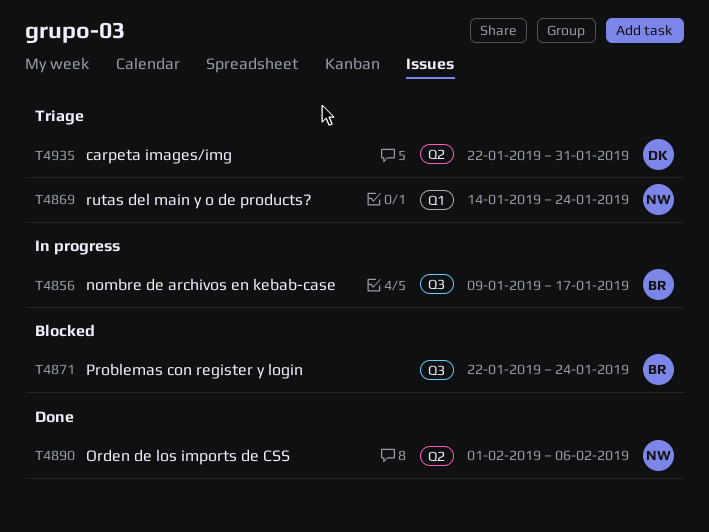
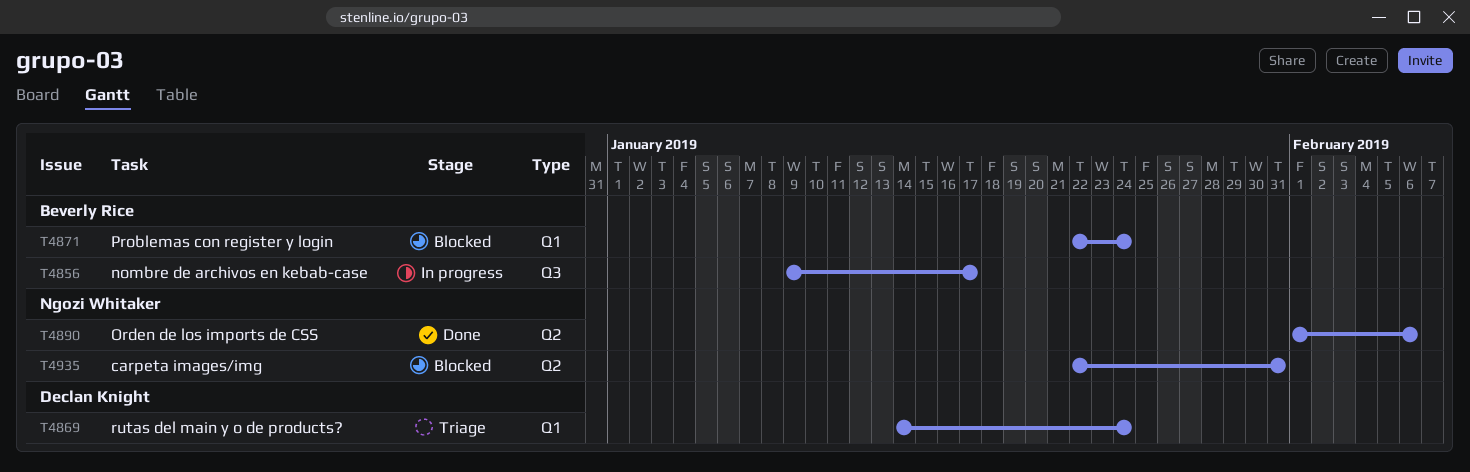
T4869, owner: Ngozi Whitaker -> Declan Knight
T4871, label: Q3 -> Q1
T4935, status: Triage -> Blocked
T4935, owner: Declan Knight -> Ngozi Whitaker

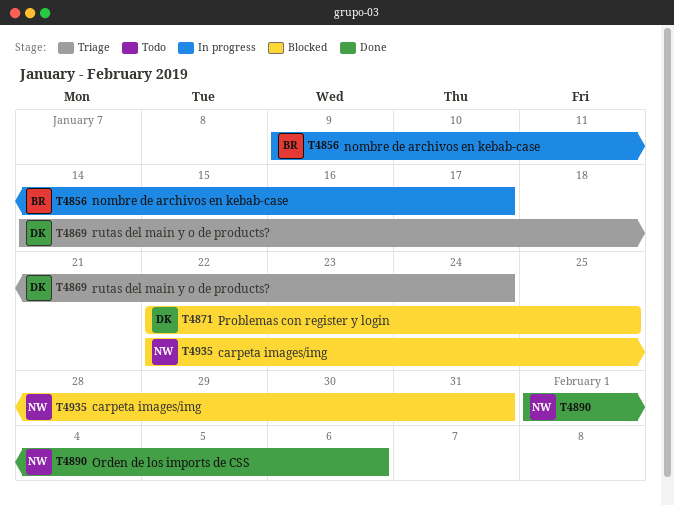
T4871, owner: Beverly Rice -> Declan Knight
T4871, due: Jan 24 -> Jan 25

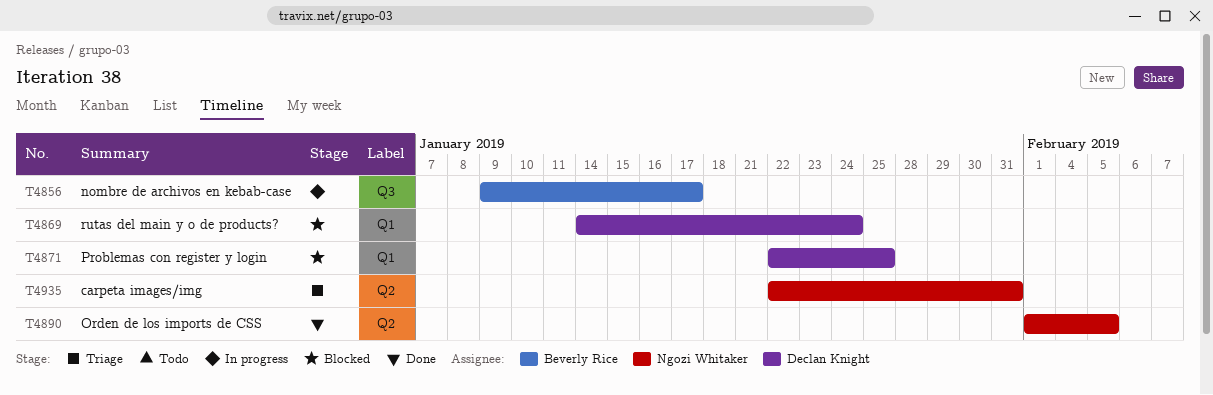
T4869, status: Triage -> Blocked
T4890, due: Feb 6 -> Feb 5
T4935, status: Blocked -> Triage

